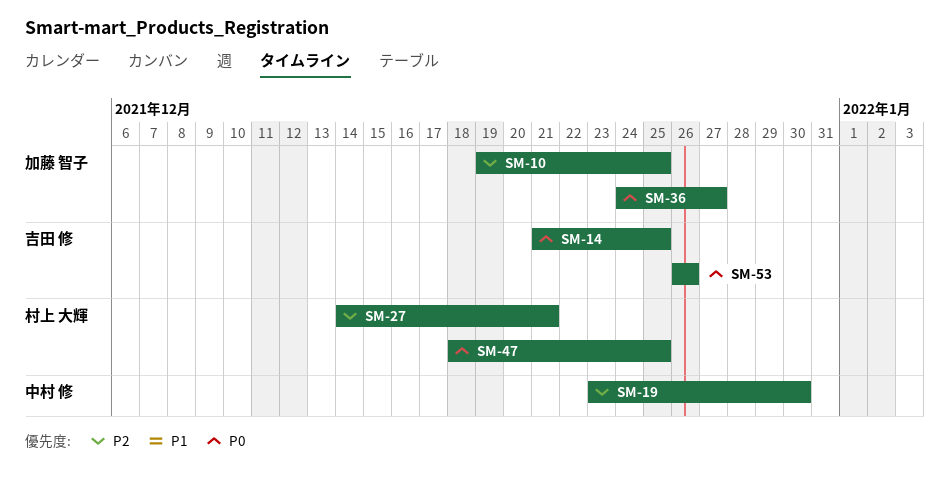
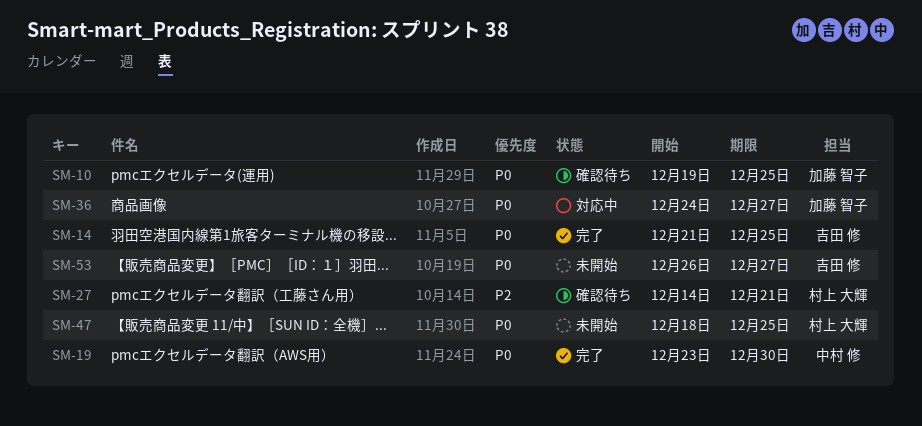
SM-10, priority: P2 -> P0
SM-19, priority: P2 -> P0
SM-53, due: Dec 26 -> Dec 27

